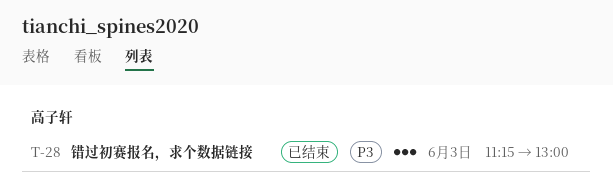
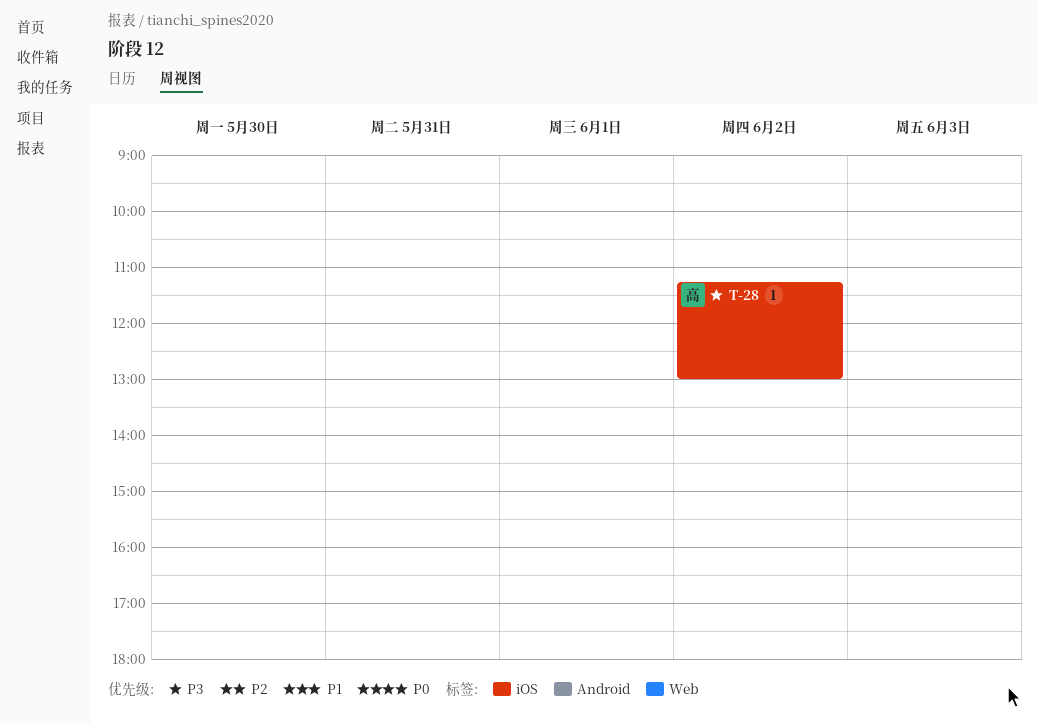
T-28, estimate: 3 -> 1
T-28, day: Jun 3 -> Jun 2

